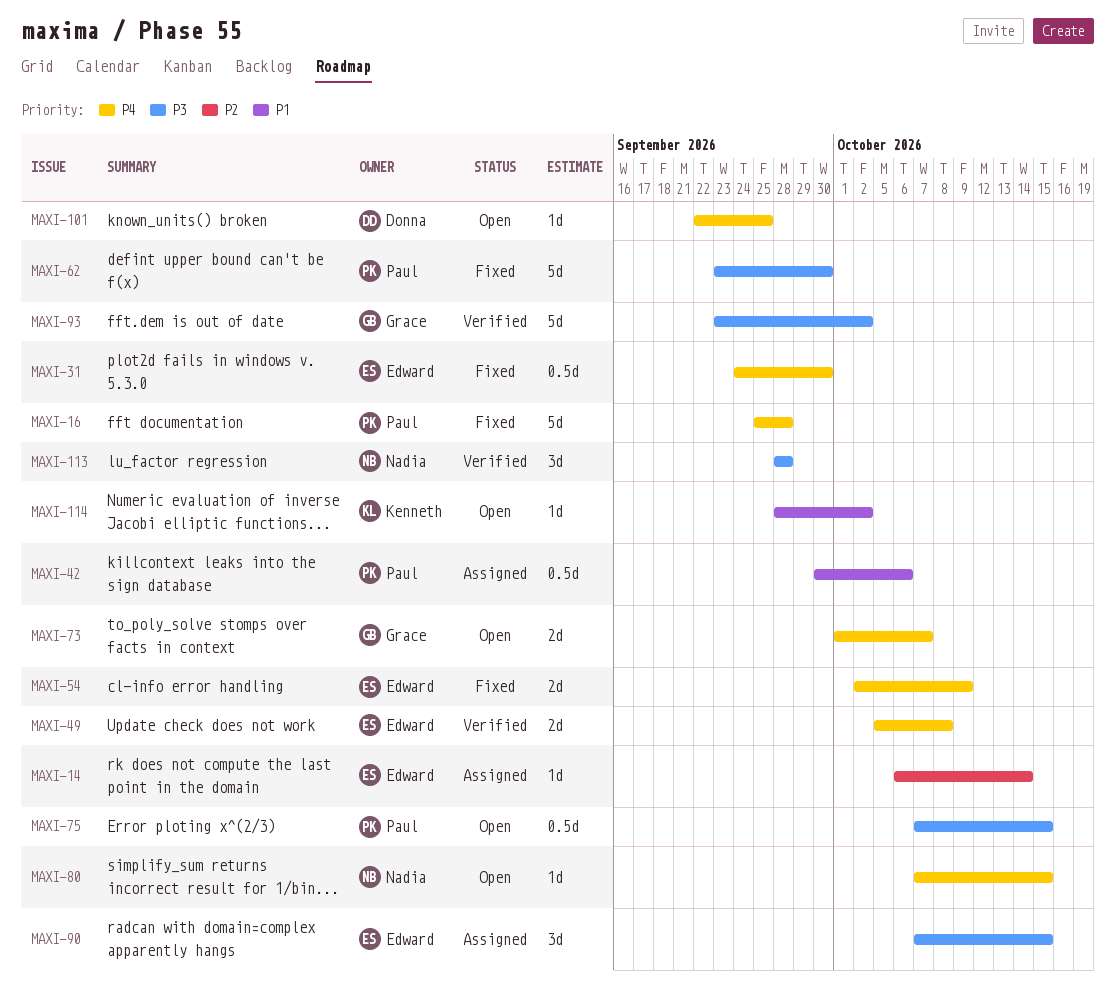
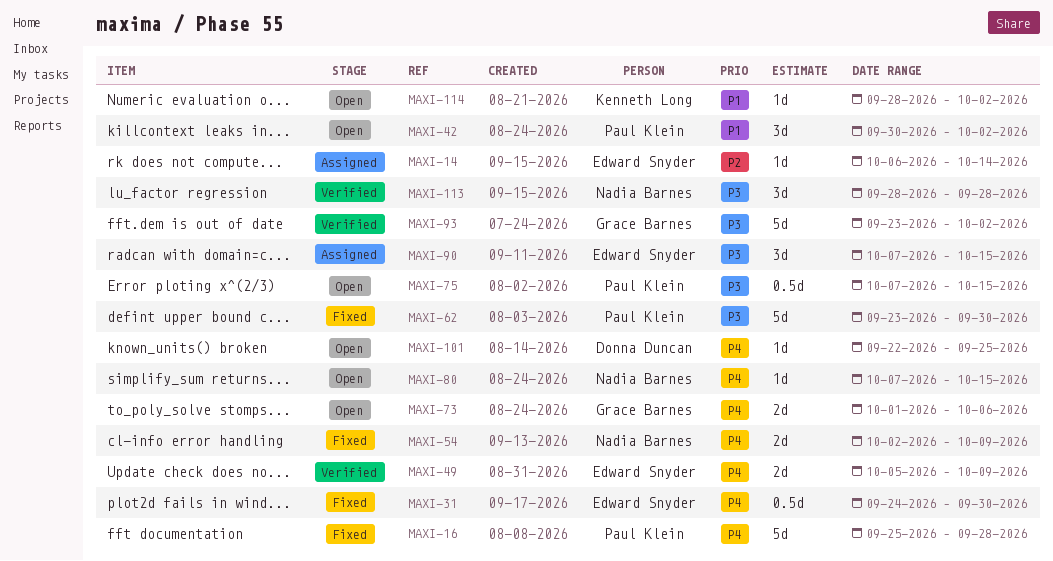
MAXI-42, status: Assigned -> Open
MAXI-42, estimate: 0.5d -> 3d
MAXI-42, due: Oct 6 -> Oct 2
MAXI-49, due: Oct 8 -> Oct 9
MAXI-54, owner: Edward Snyder -> Nadia Barnes
MAXI-73, due: Oct 7 -> Oct 6

